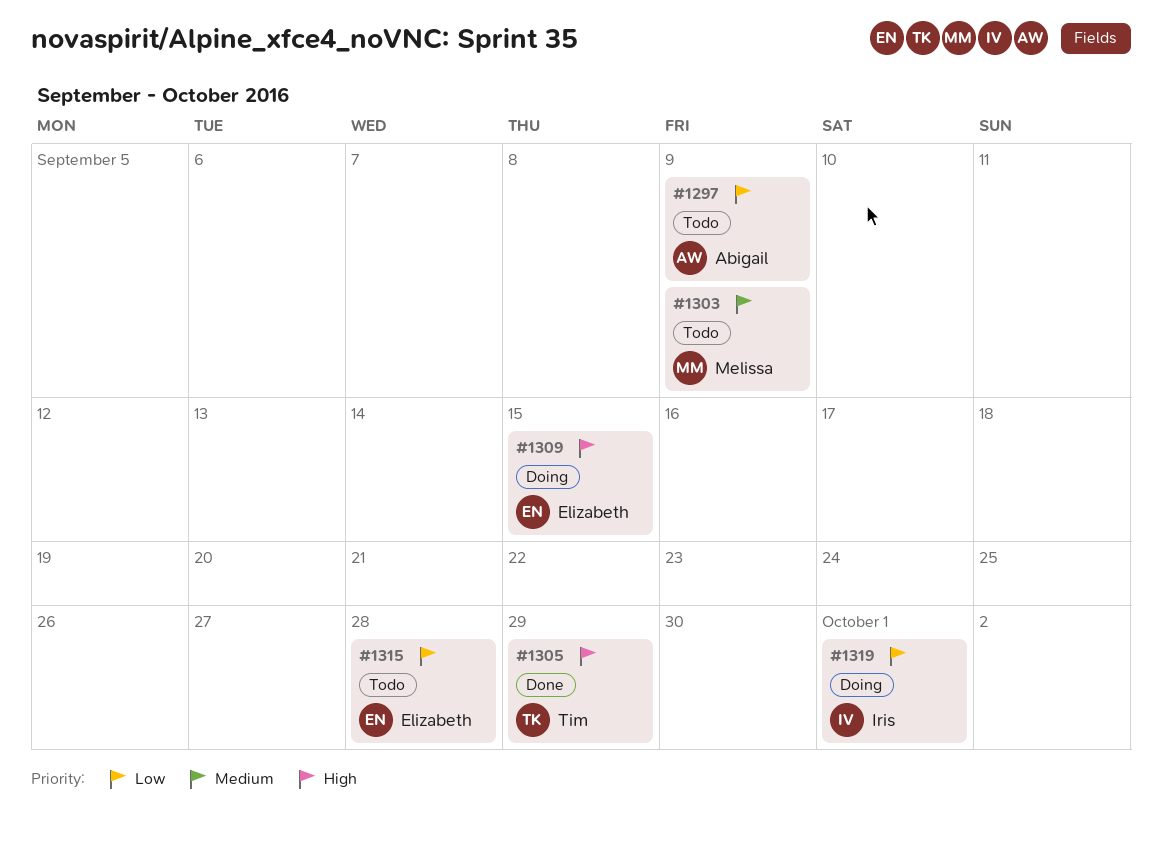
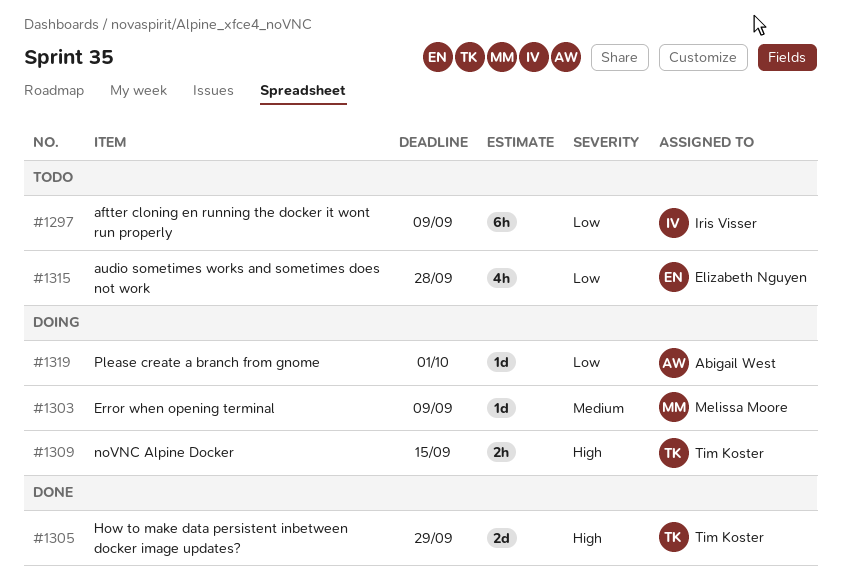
#1297, owner: Abigail West -> Iris Visser
#1303, status: Todo -> Doing
#1309, owner: Elizabeth Nguyen -> Tim Koster
#1319, owner: Iris Visser -> Abigail West

